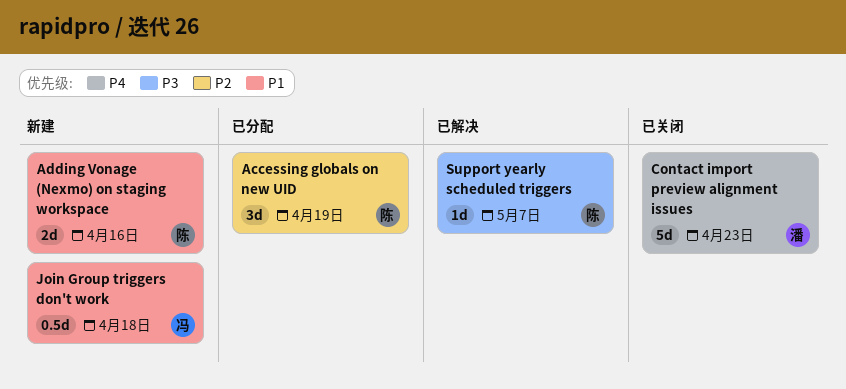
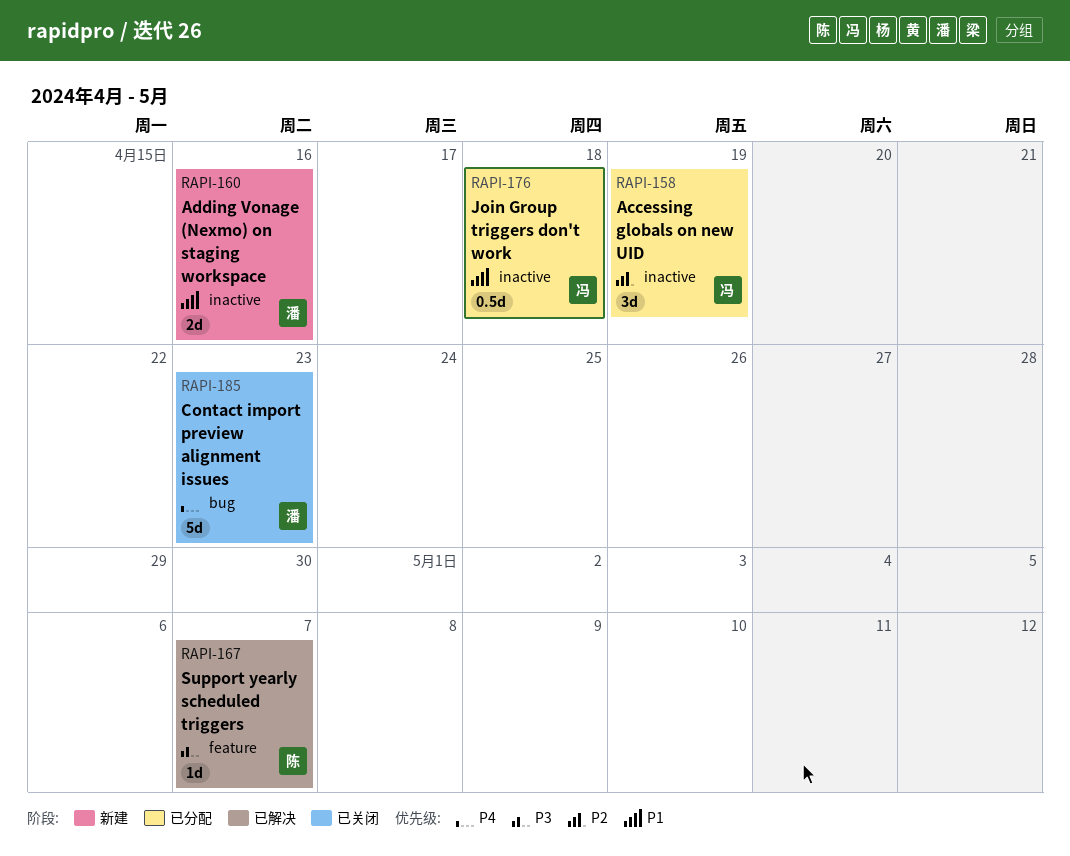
Accessing globals on new UID, owner: 陈 -> 冯
Adding Vonage (Nexmo) on staging workspace, owner: 陈 -> 潘
Join Group triggers don't work, status: 新建 -> 已分配

